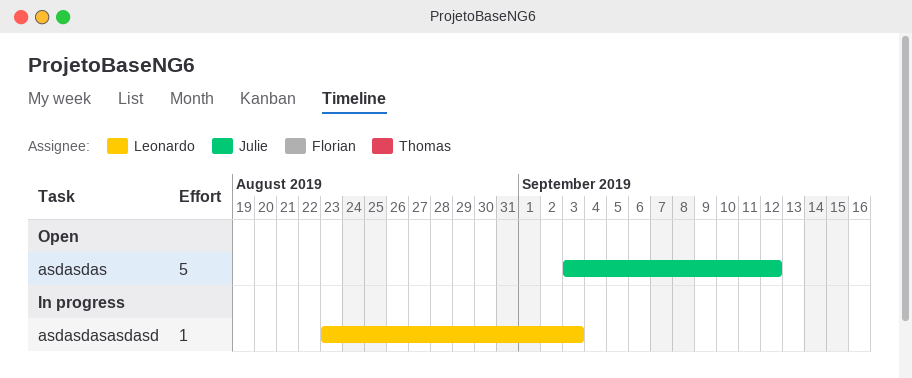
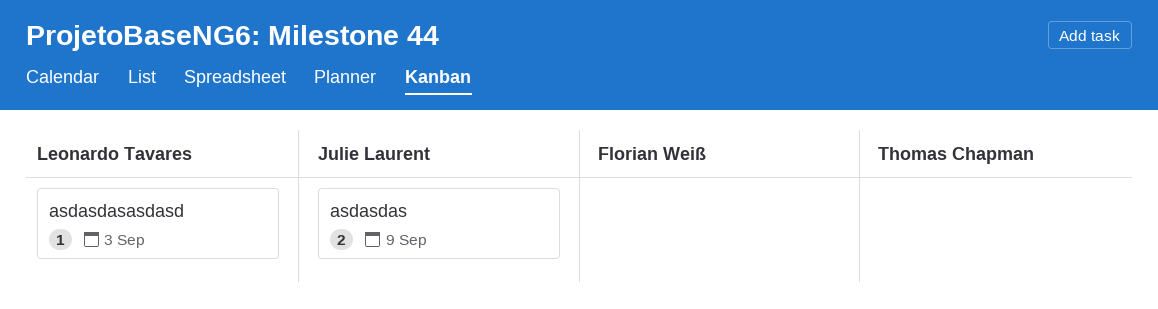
asdasdas, estimate: 5 -> 2
asdasdas, due: Sep 12 -> Sep 9

